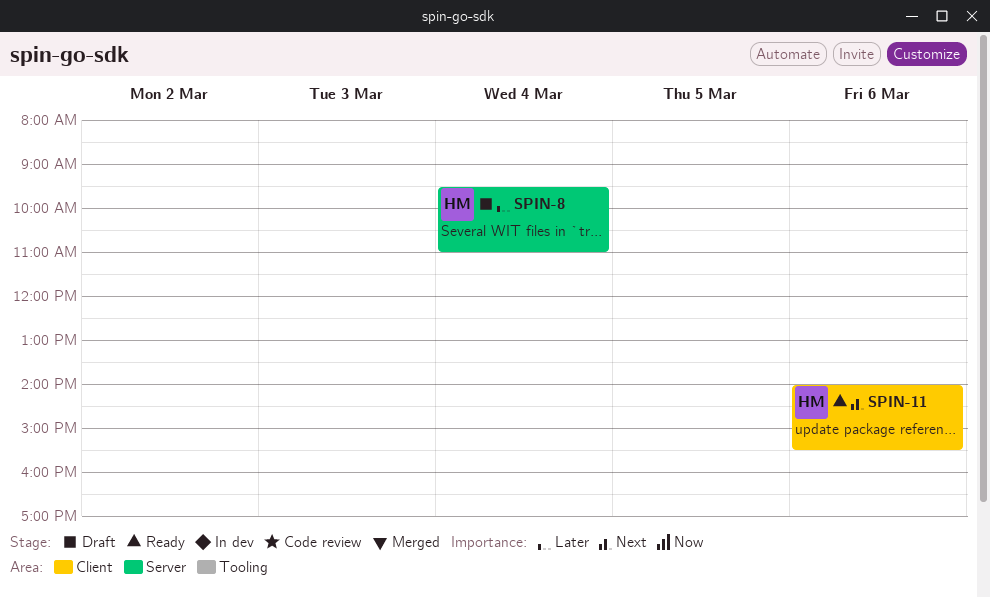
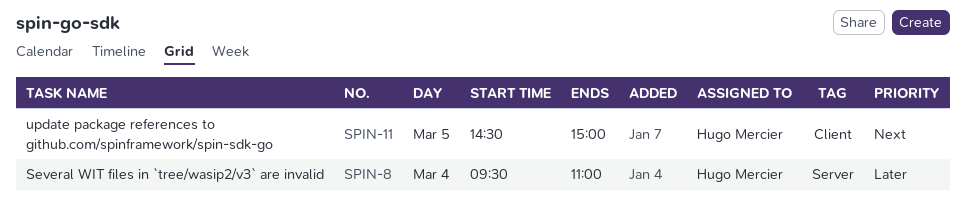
SPIN-11, day: Mar 6 -> Mar 5
SPIN-11, begins: 14:00 -> 14:30
SPIN-11, ends: 15:30 -> 15:00

